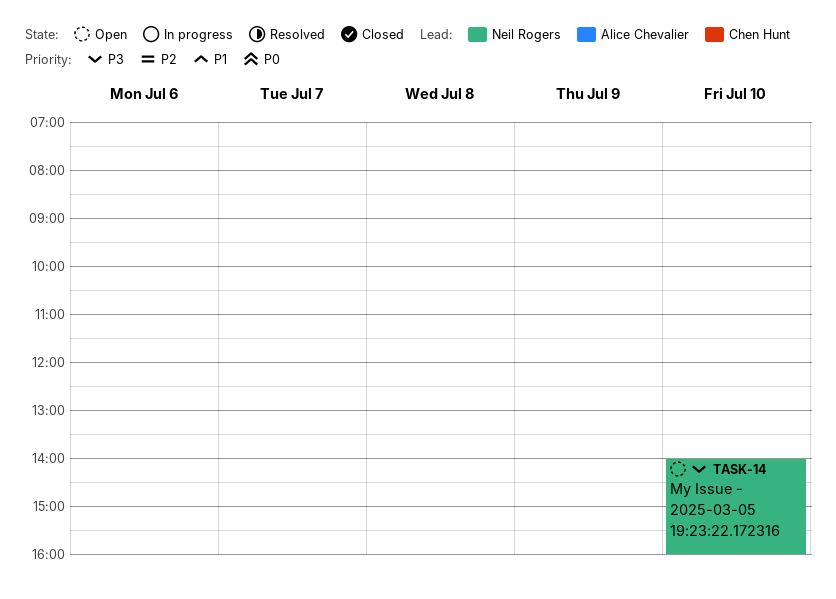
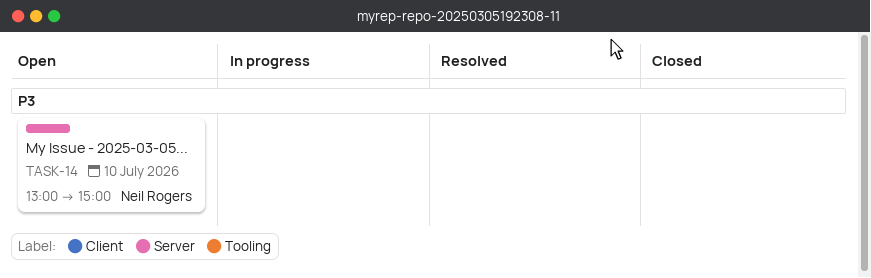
TASK-14, begins: 14:00 -> 13:00
TASK-14, ends: 16:00 -> 15:00

